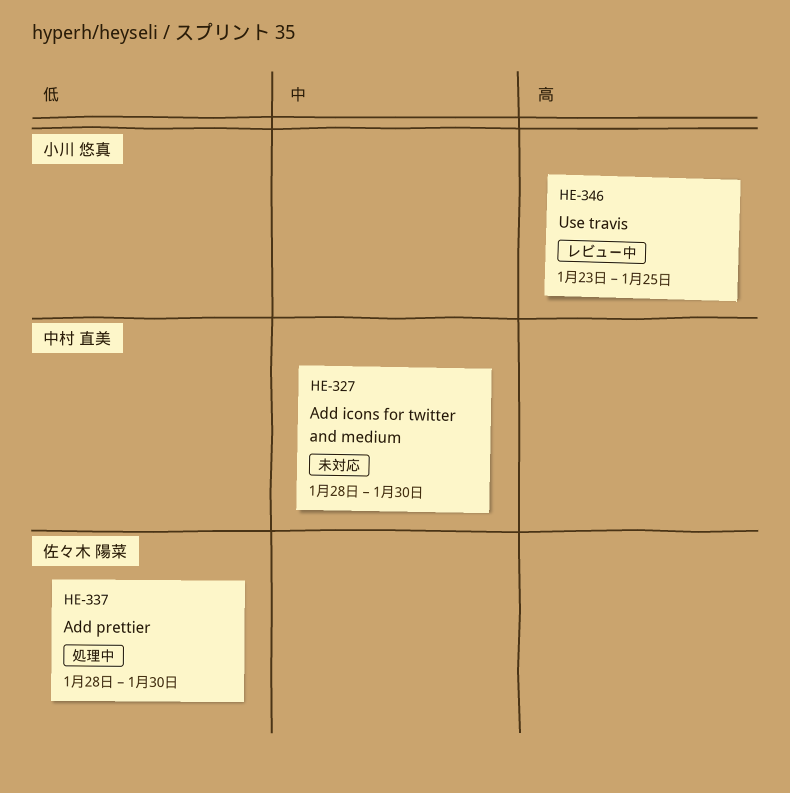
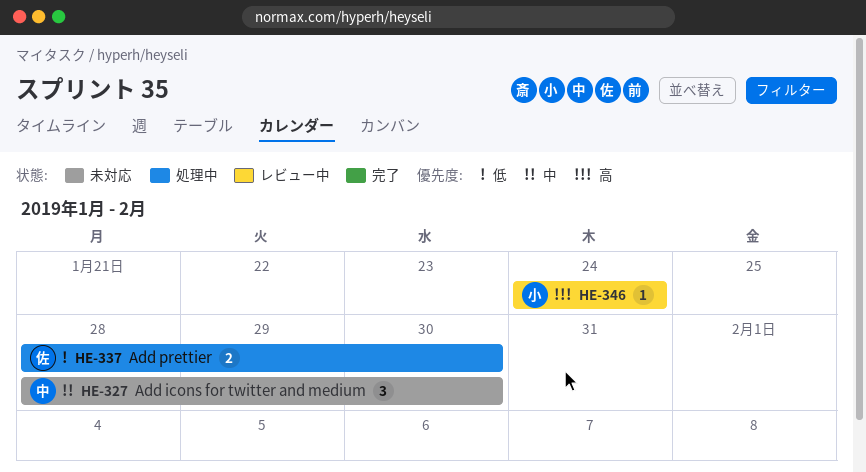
HE-346, start: Jan 23 -> Jan 24
HE-346, due: Jan 25 -> Jan 24

